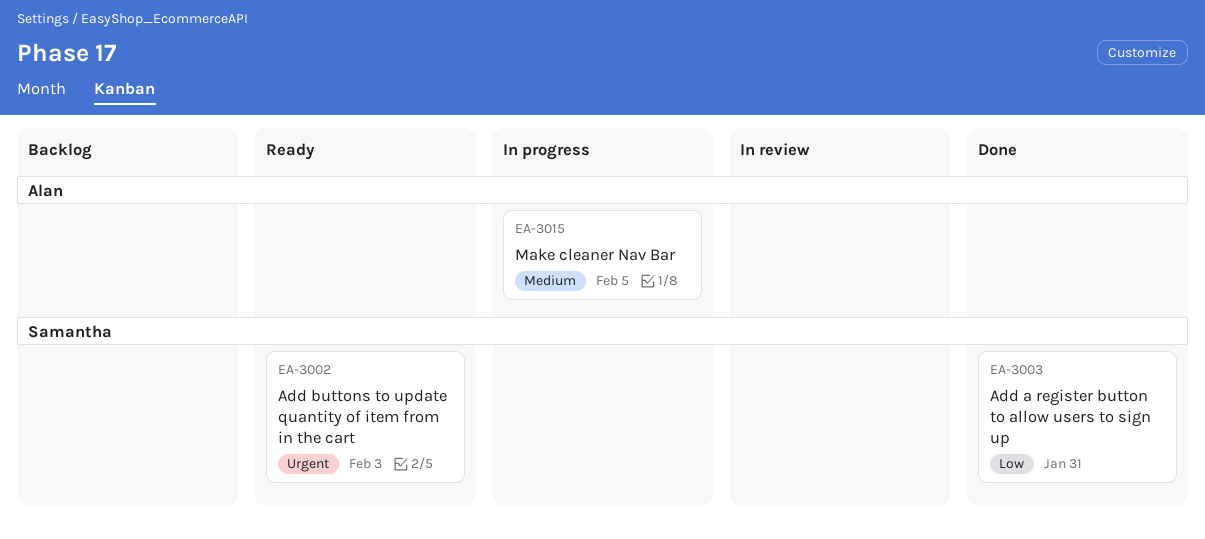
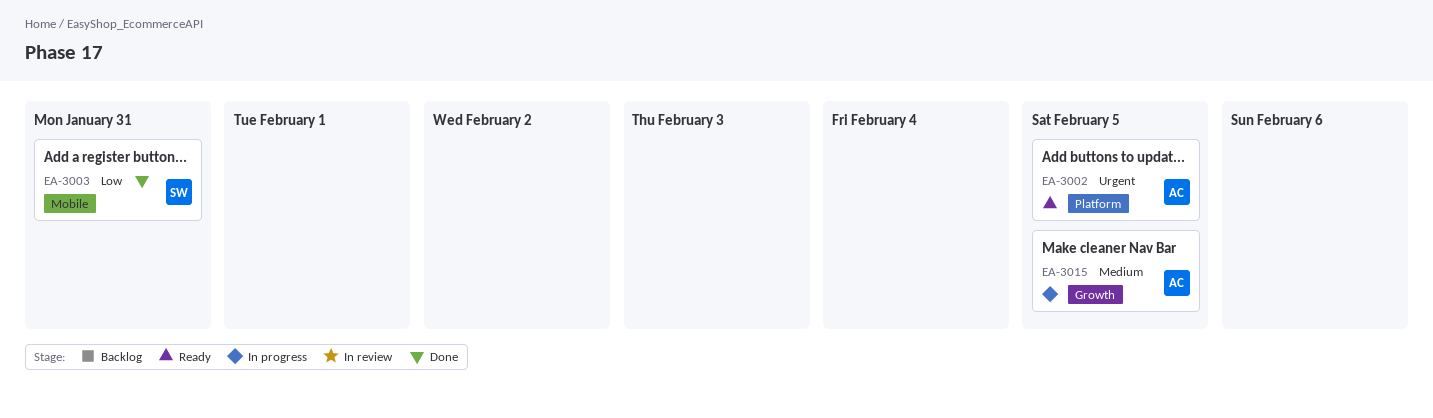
EA-3002, owner: Samantha -> Alan
EA-3002, due: Feb 3 -> Feb 5

